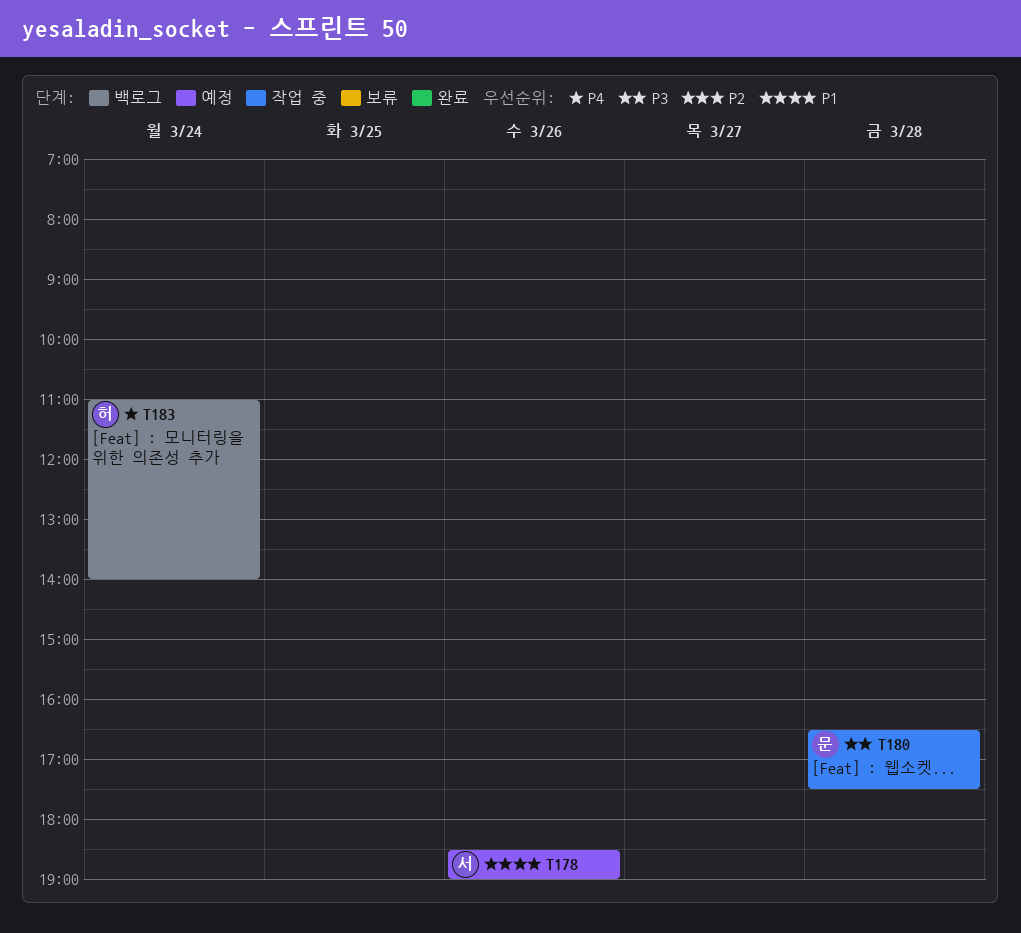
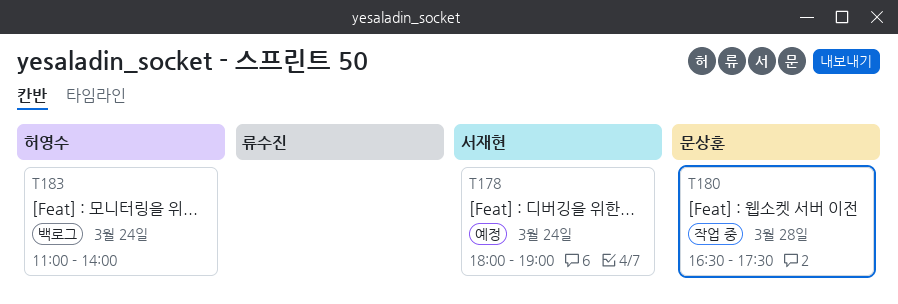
T178, day: Mar 26 -> Mar 24
T178, begins: 18:30 -> 18:00

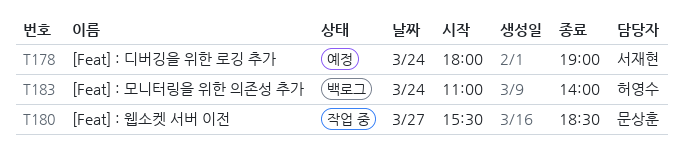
T180, day: Mar 28 -> Mar 27
T180, begins: 16:30 -> 15:30
T180, ends: 17:30 -> 18:30

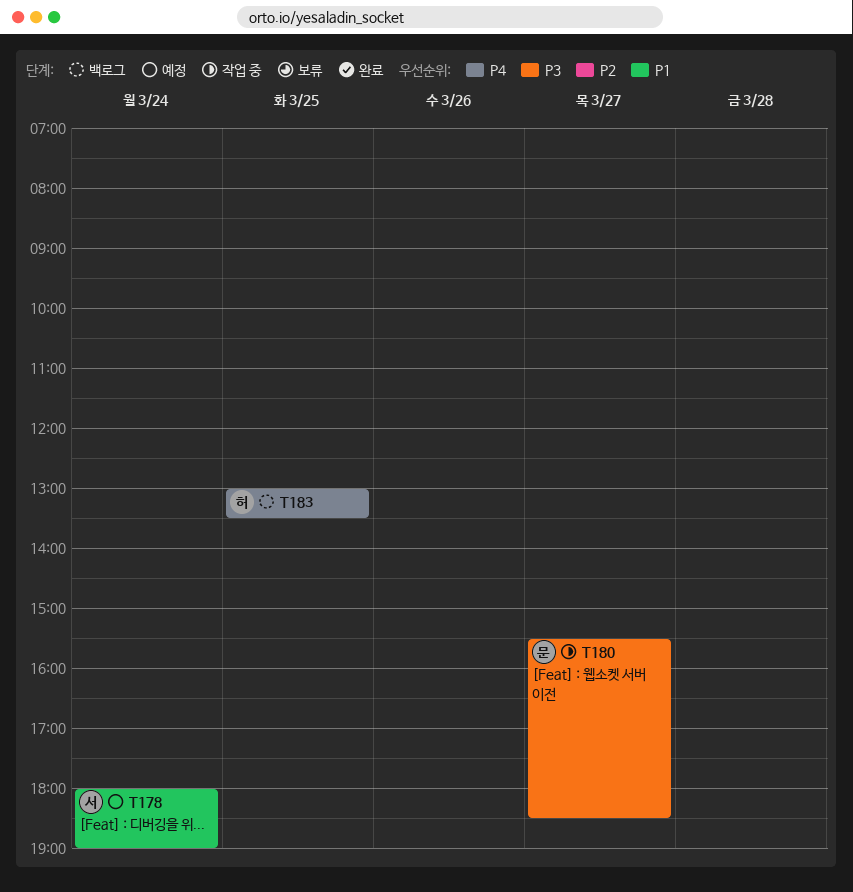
T183, day: Mar 24 -> Mar 25
T183, begins: 11:00 -> 13:00
T183, ends: 14:00 -> 13:30

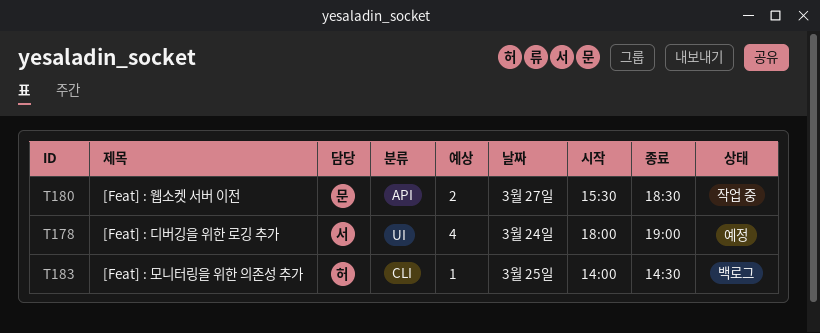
T183, begins: 13:00 -> 14:00
T183, ends: 13:30 -> 14:30

